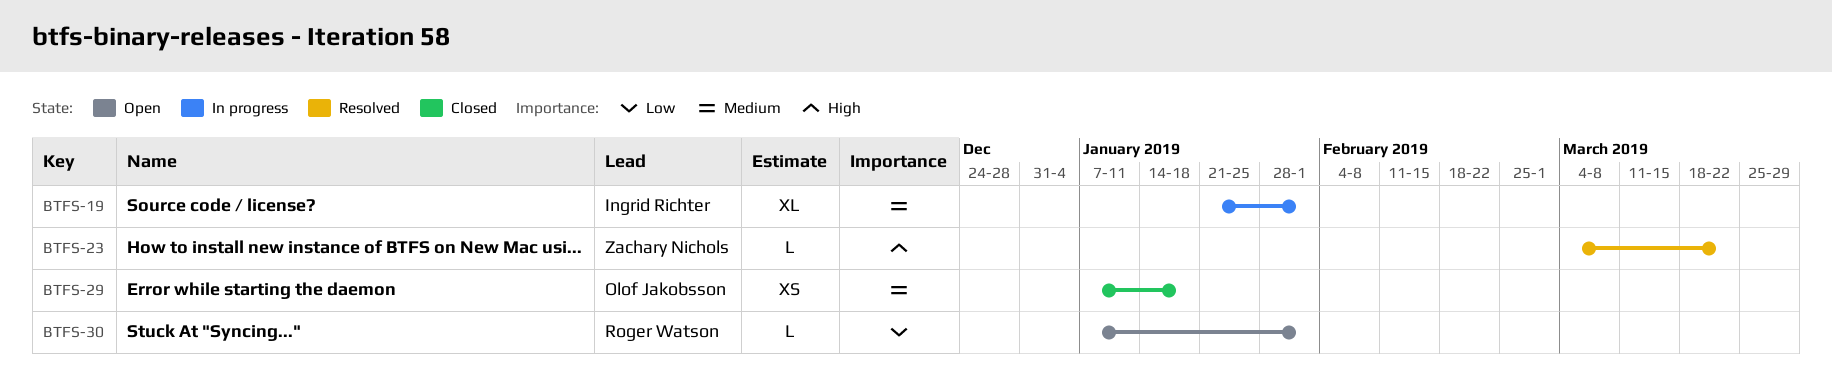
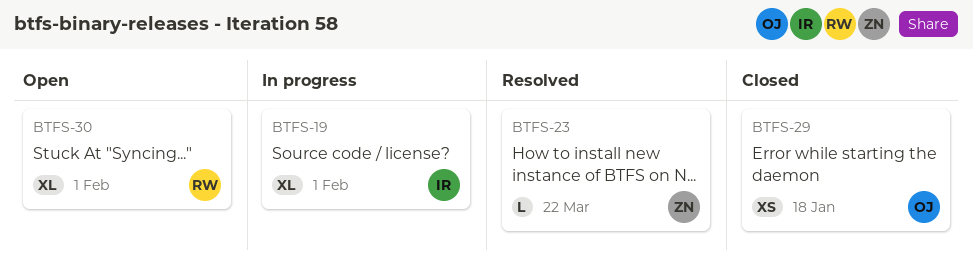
BTFS-30, estimate: L -> XL

